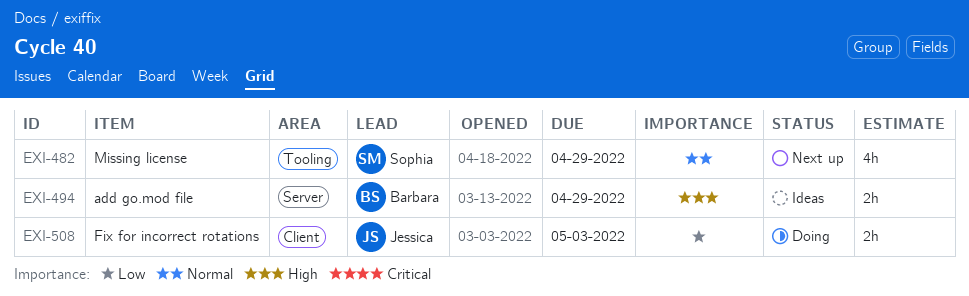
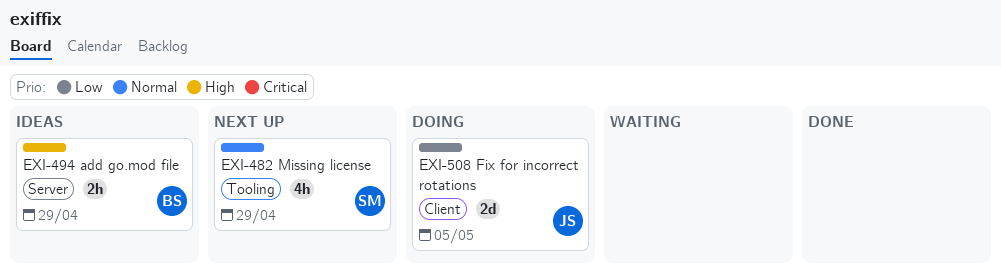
EXI-508, estimate: 2h -> 2d
EXI-508, due: May 3 -> May 5

